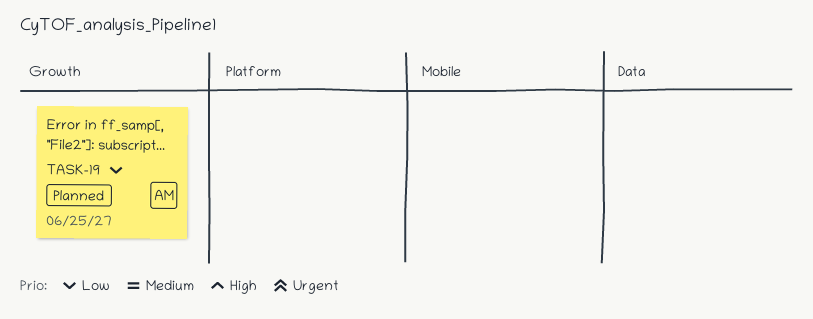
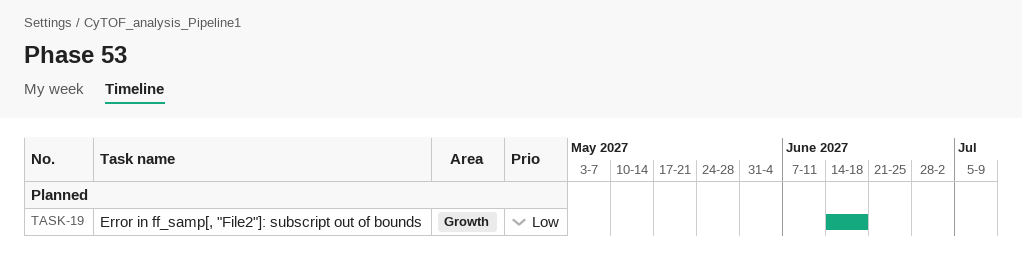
TASK-19, due: Jun 25 -> Jun 18

